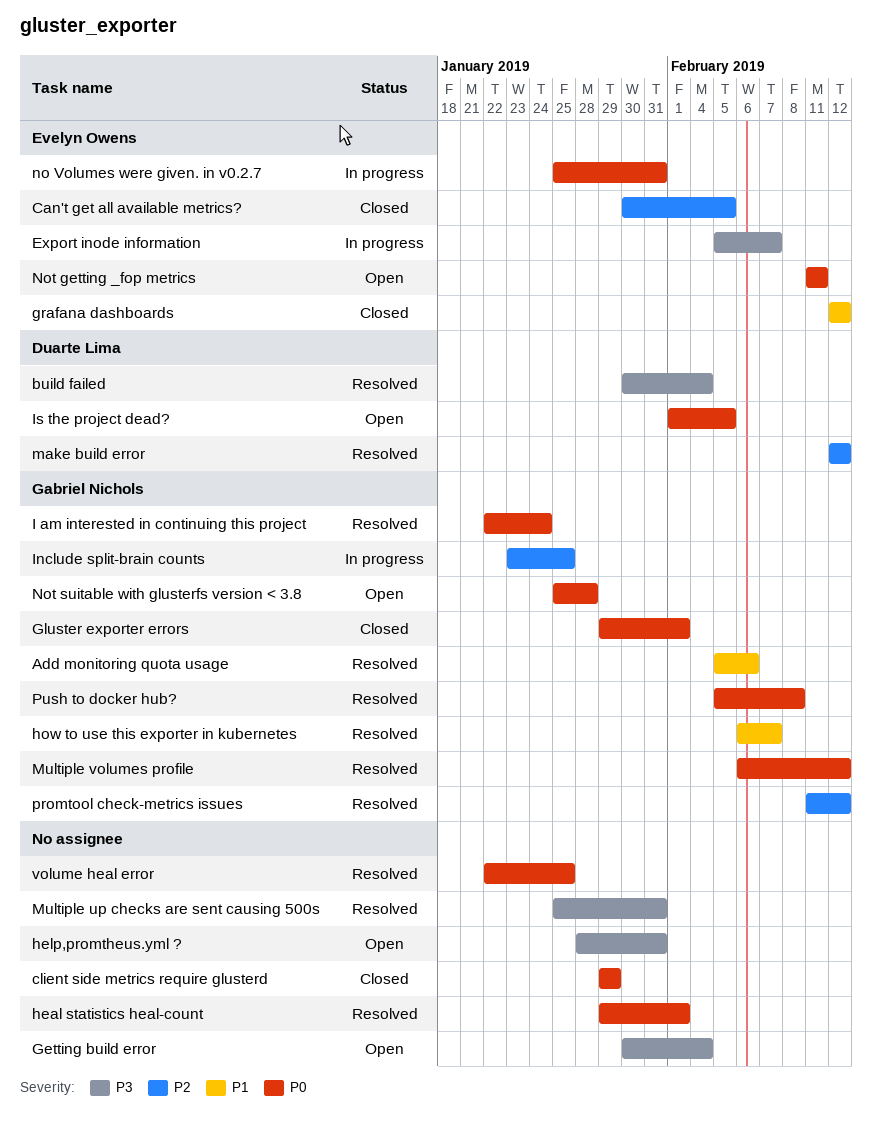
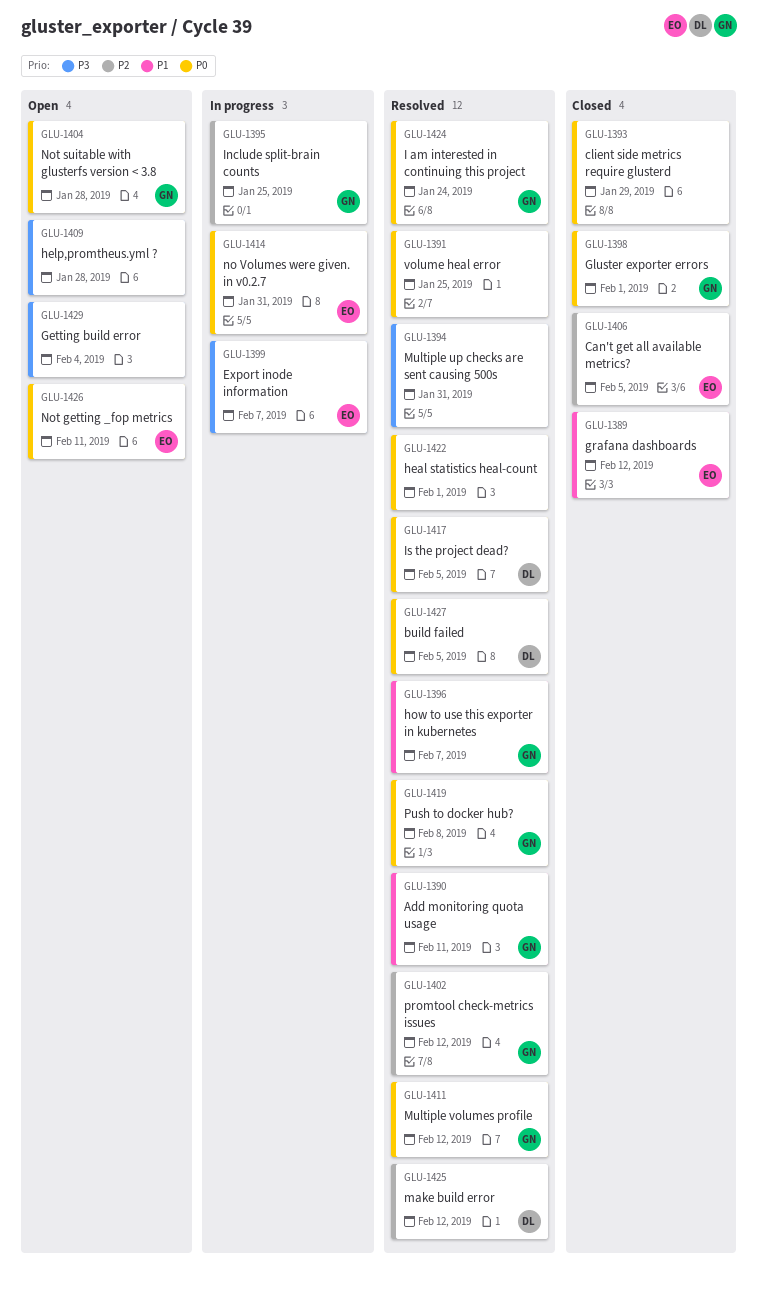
Add monitoring quota usage, due: Feb 6 -> Feb 11
build failed, priority: P3 -> P0
build failed, due: Feb 4 -> Feb 5
help,promtheus.yml ?, due: Jan 31 -> Jan 28
Is the project dead?, status: Open -> Resolved

